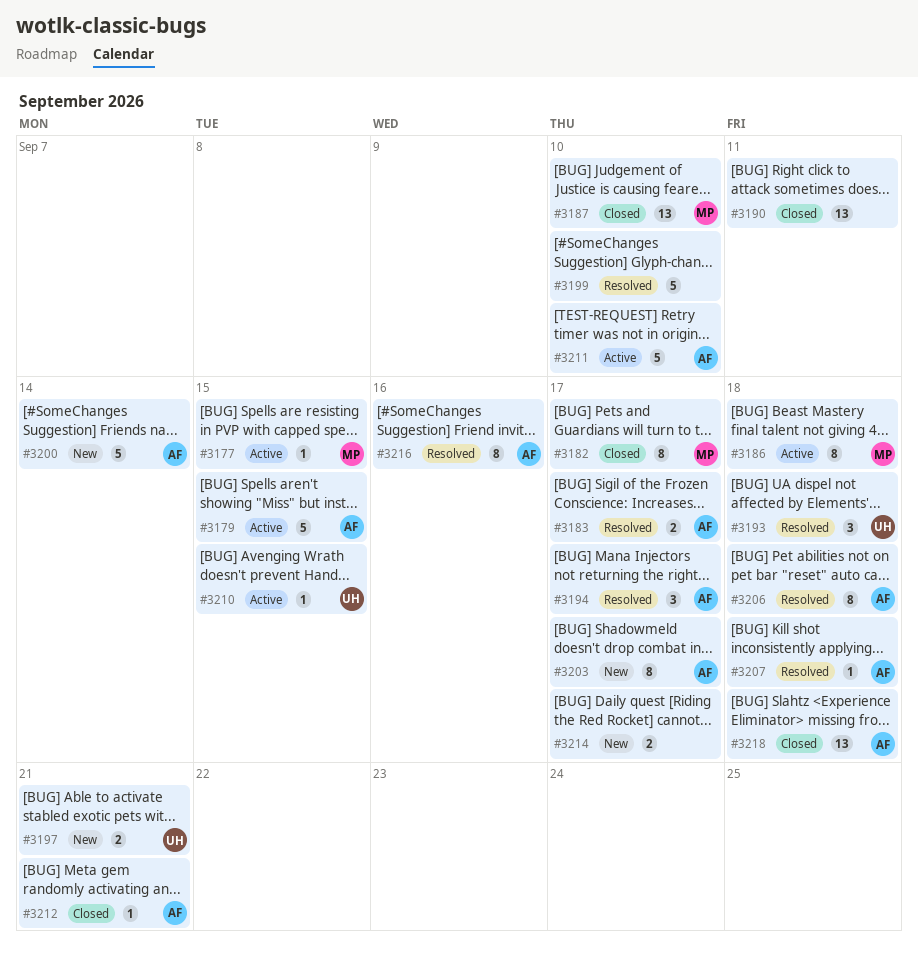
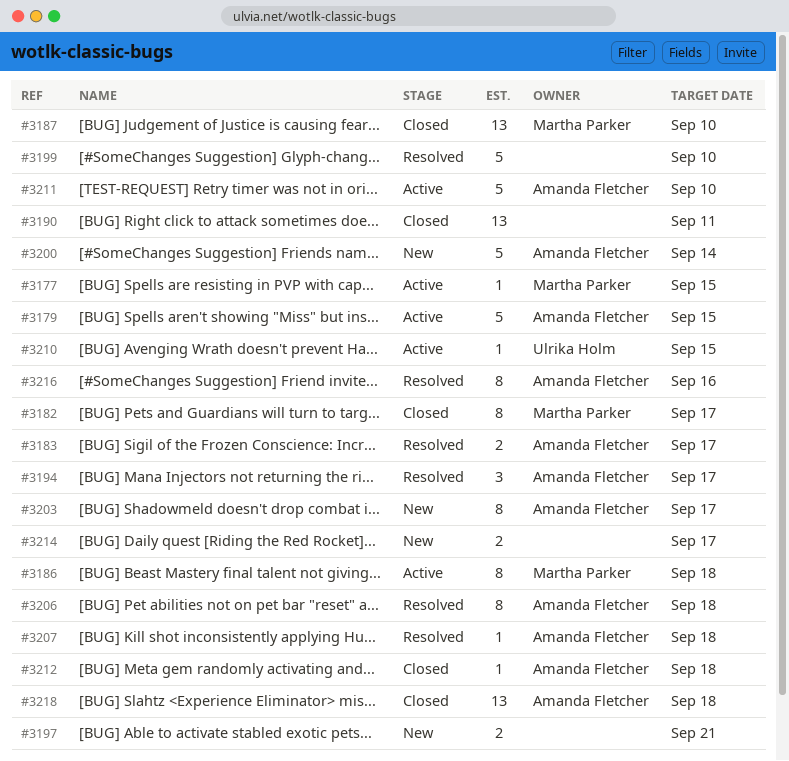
#3193: present -> none
#3197, owner: Ulrika Holm -> none
#3212, due: Sep 21 -> Sep 18

